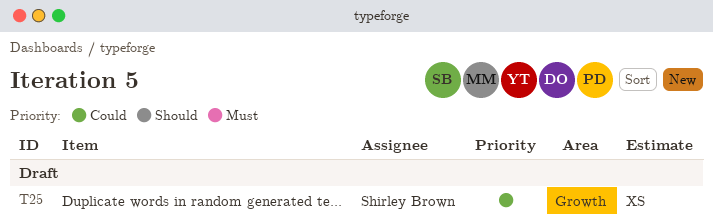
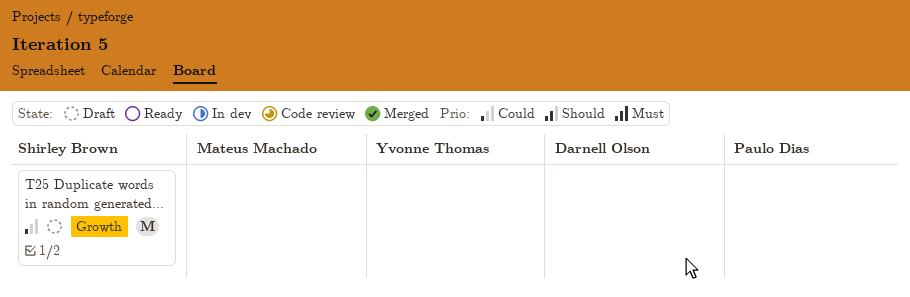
T25, estimate: XS -> M

